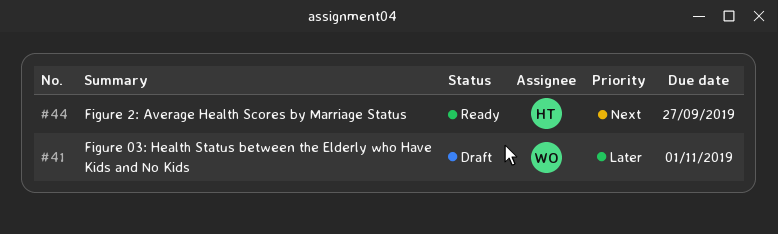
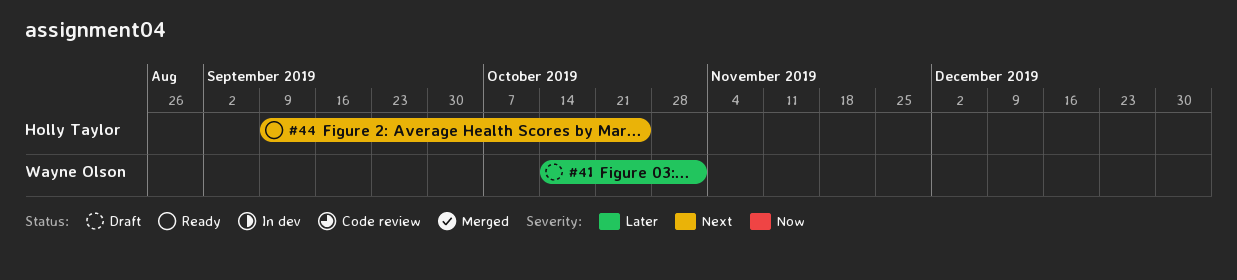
#44, due: Sep 27 -> Oct 25

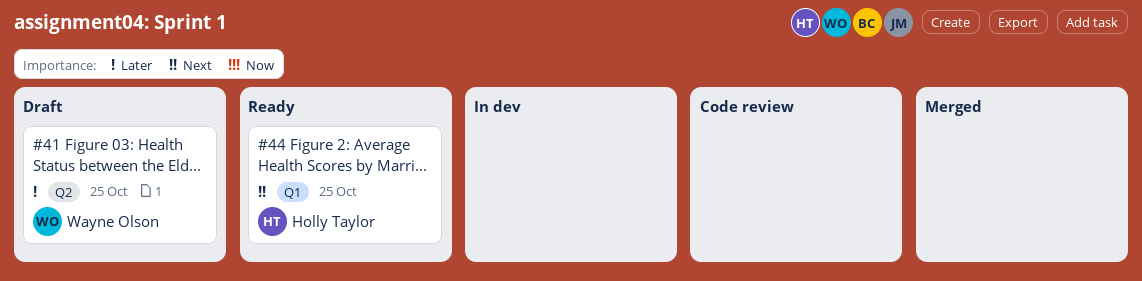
#41, due: Nov 1 -> Oct 25

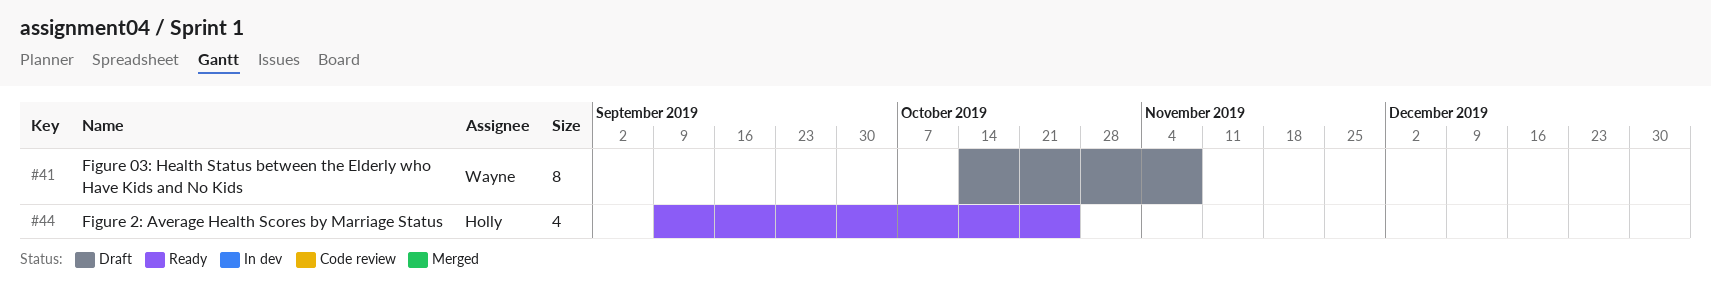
#41, due: Oct 25 -> Nov 8

